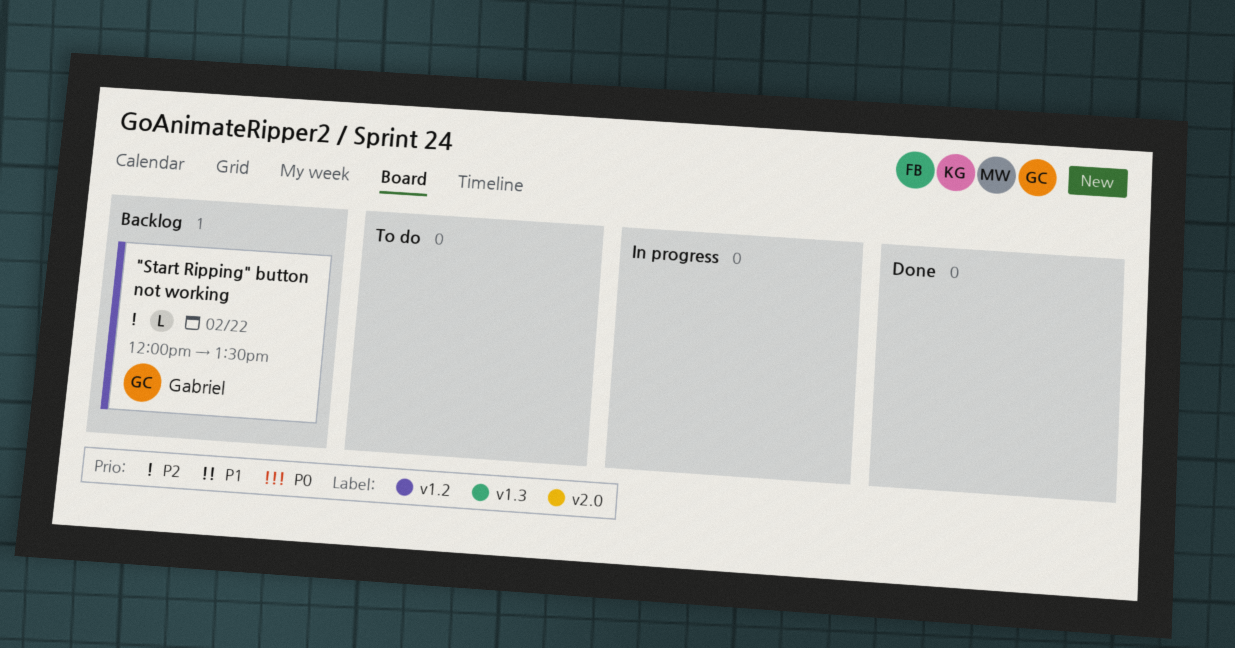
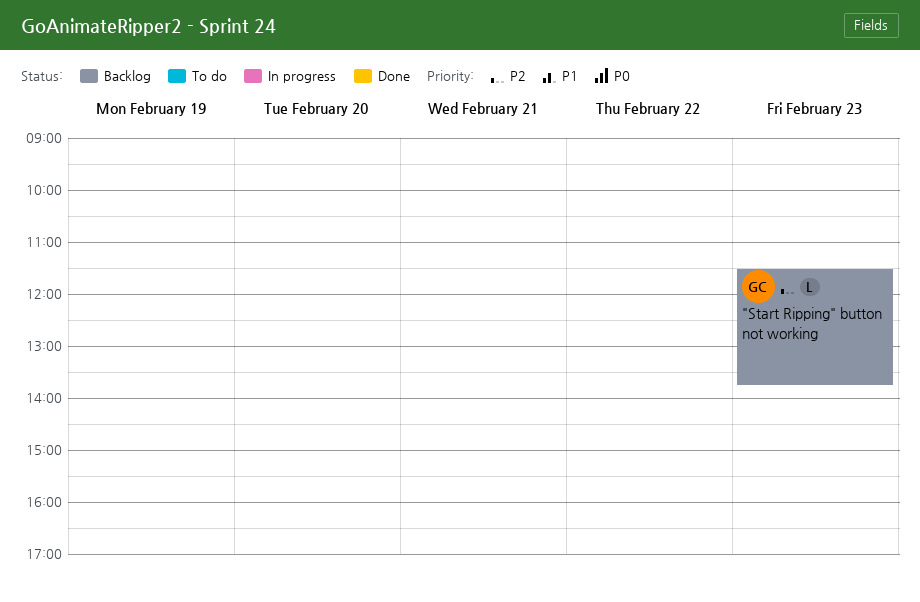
"Start Ripping" button not working, day: Feb 22 -> Feb 23
"Start Ripping" button not working, begins: 12:00 -> 11:30
"Start Ripping" button not working, ends: 13:30 -> 13:45

